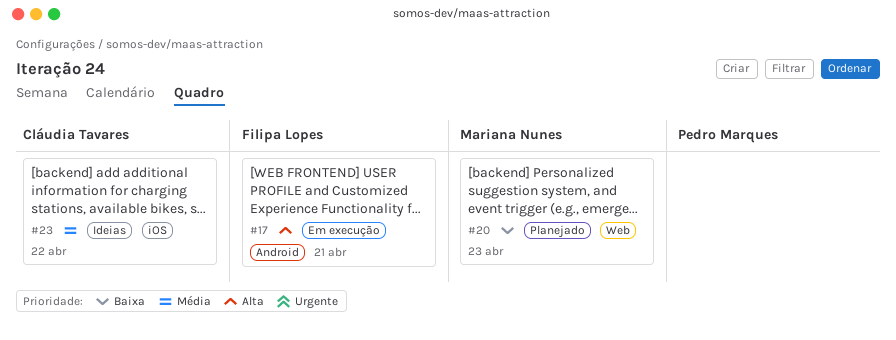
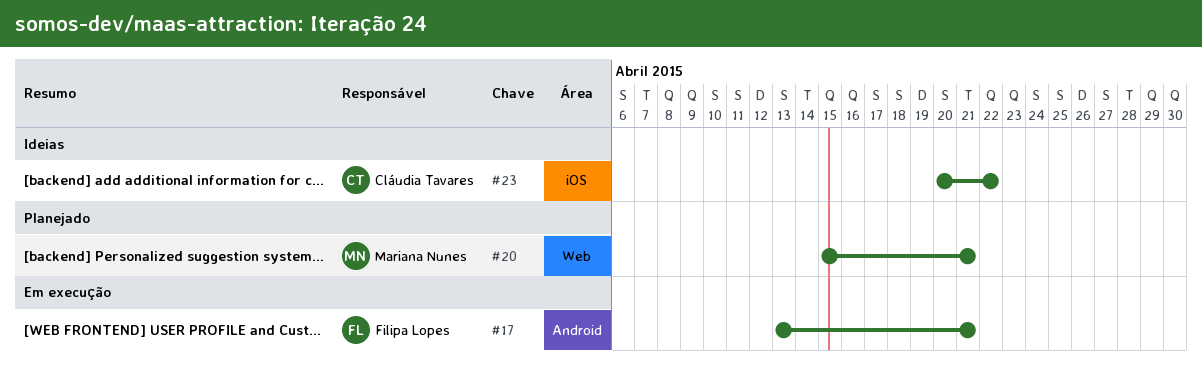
#20, due: Apr 23 -> Apr 21

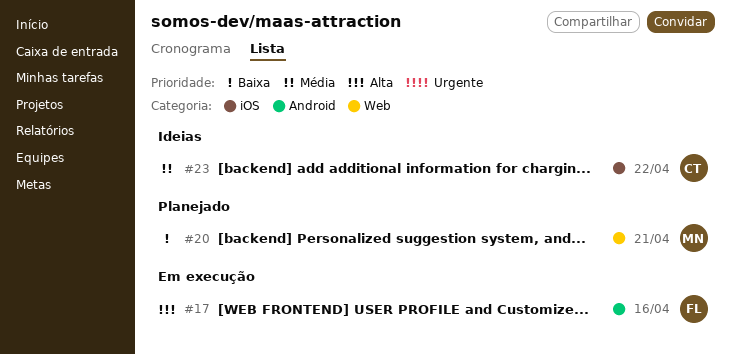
#17, due: Apr 21 -> Apr 16

